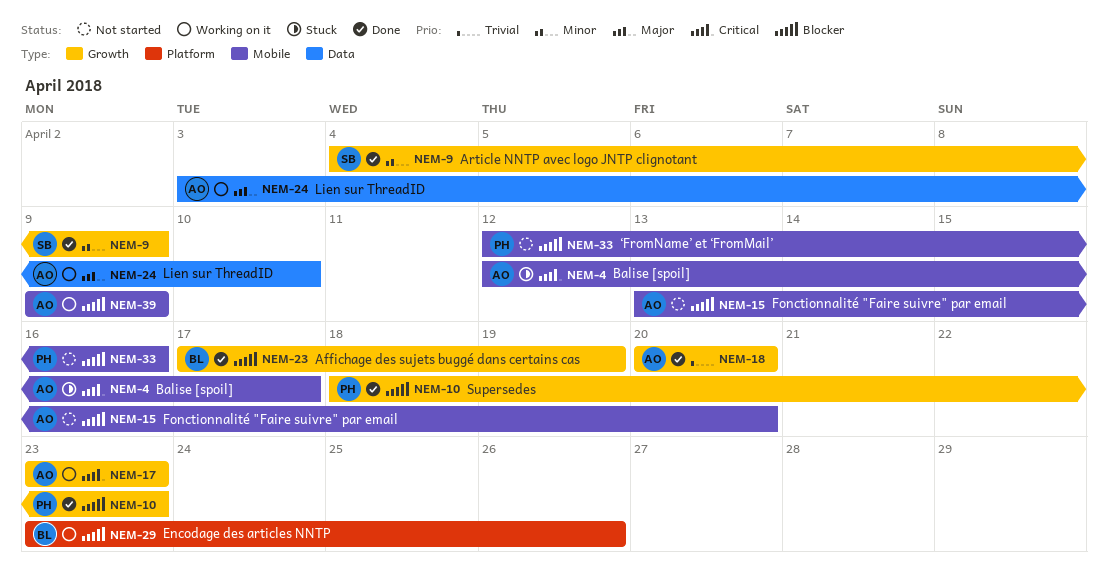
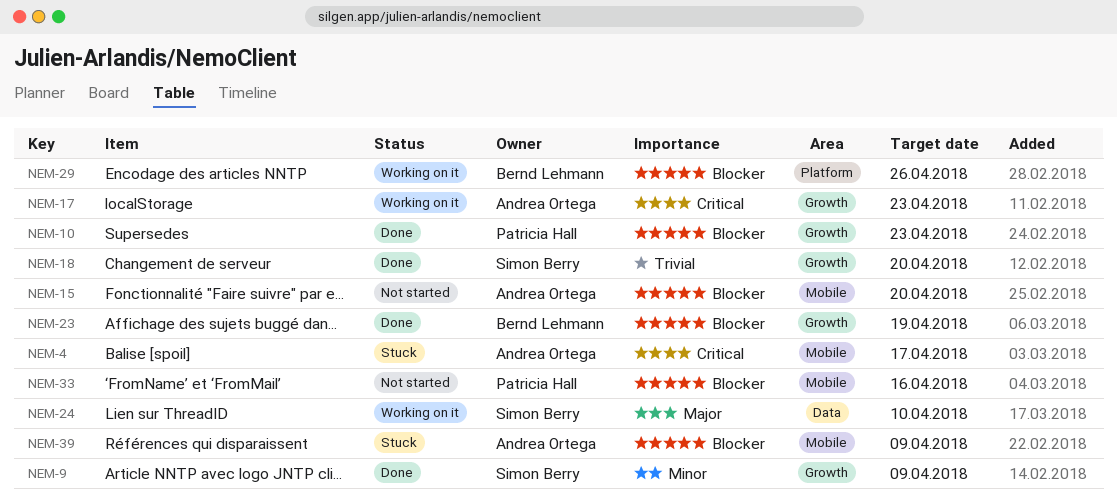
NEM-18, owner: Andrea Ortega -> Simon Berry
NEM-24, owner: Andrea Ortega -> Simon Berry
NEM-39, status: Working on it -> Stuck

